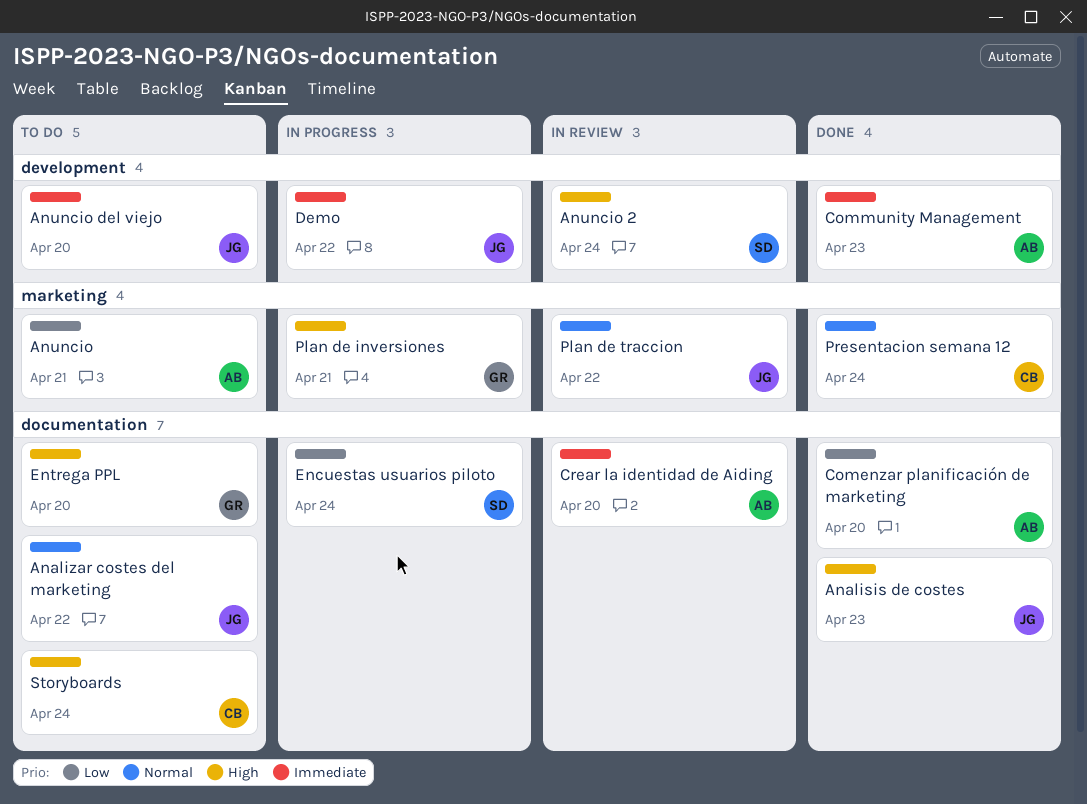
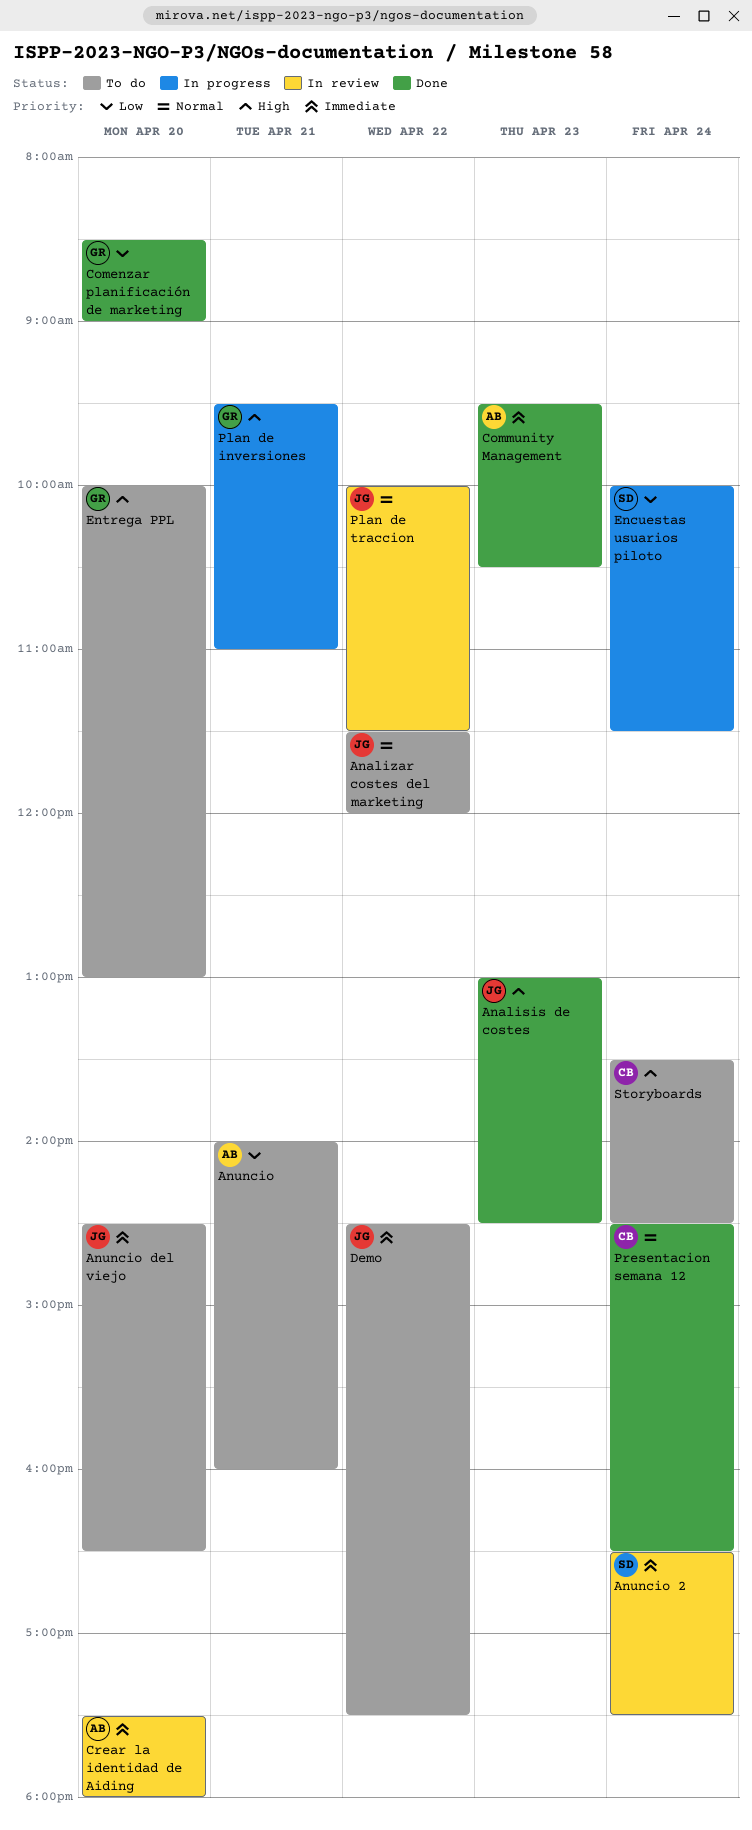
Anuncio 2, priority: High -> Immediate
Comenzar planificación de marketing, owner: AB -> GR
Demo, status: In progress -> To do

